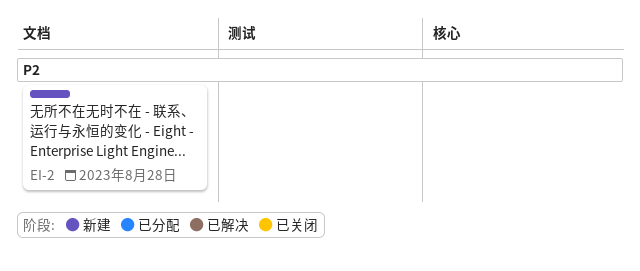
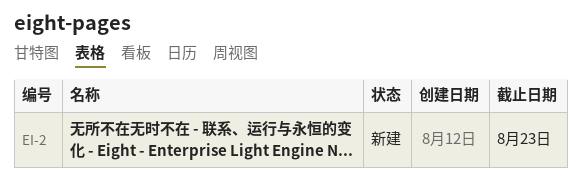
EI-2, due: Aug 28 -> Aug 23

